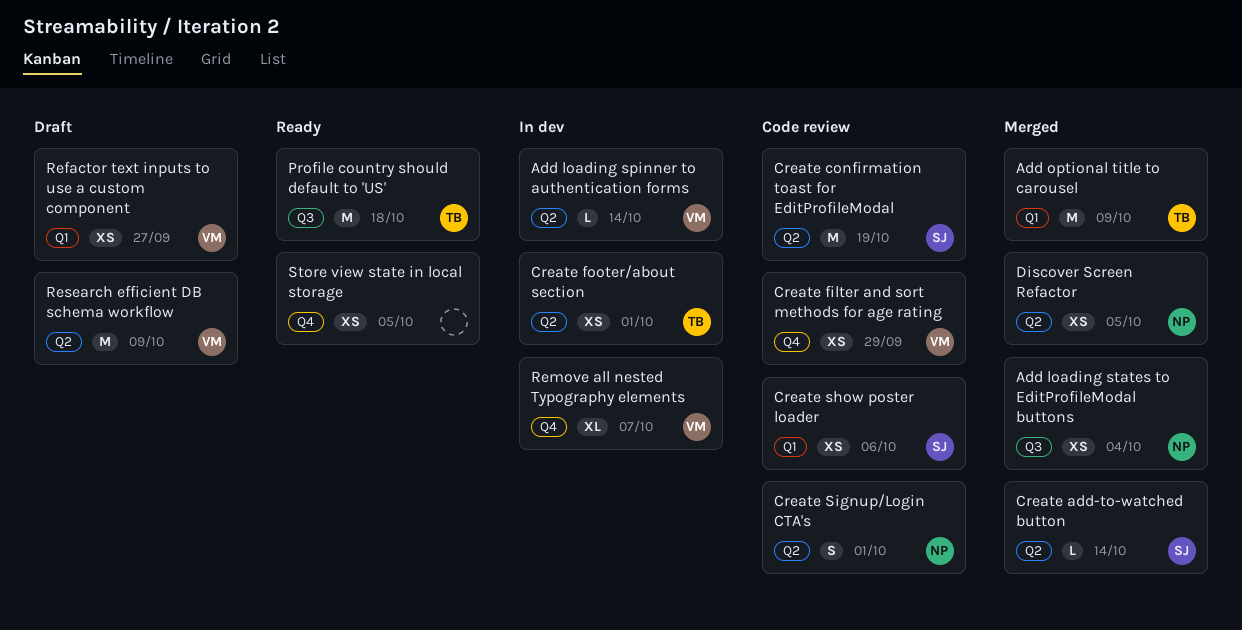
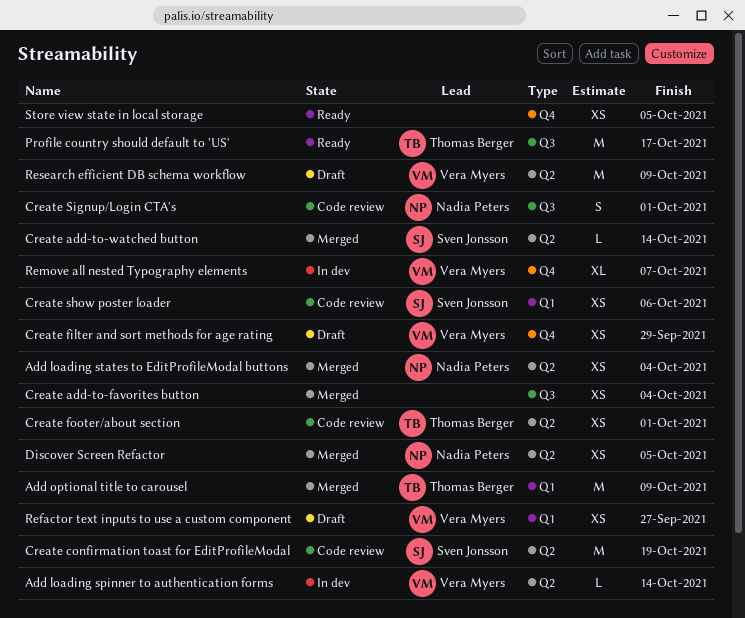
Add loading states to EditProfileModal buttons, label: Q3 -> Q2
Create add-to-favorites button: none -> present
Create filter and sort methods for age rating, status: Code review -> Draft
Create footer/about section, status: In dev -> Code review
Create Signup/Login CTA's, label: Q2 -> Q3
Profile country should default to 'US', due: Oct 18 -> Oct 17

